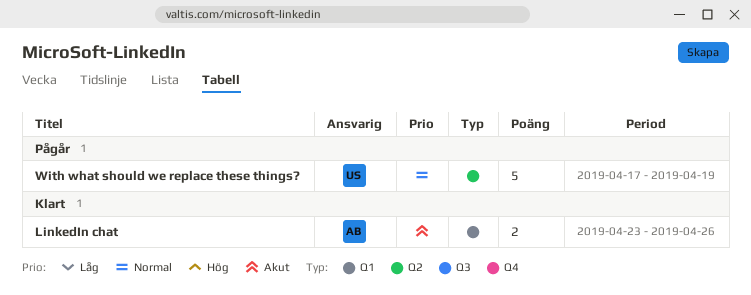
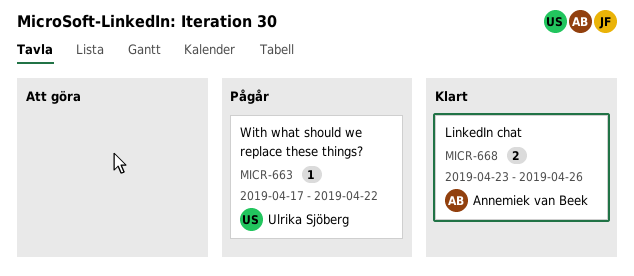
With what should we replace these things?, estimate: 5 -> 1
With what should we replace these things?, due: Apr 19 -> Apr 22

